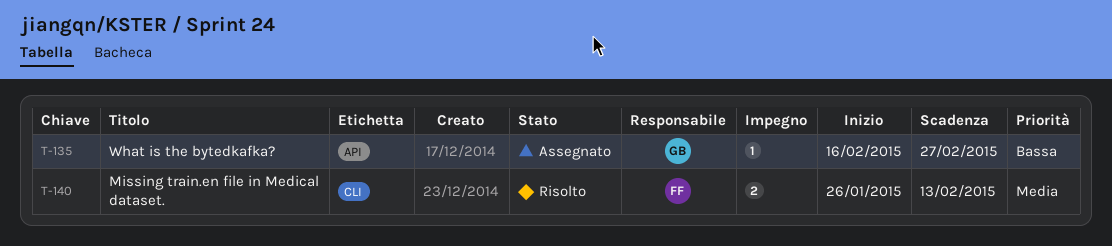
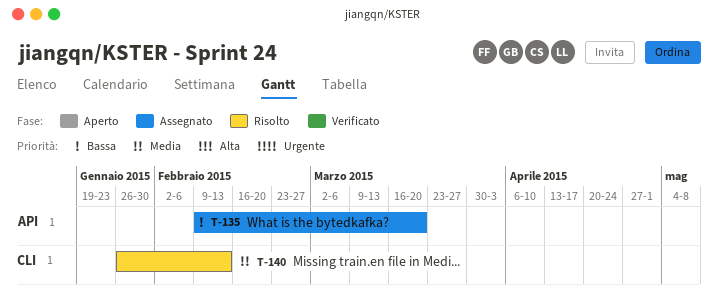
T-135, start: Feb 16 -> Feb 9
T-135, due: Feb 27 -> Mar 20

